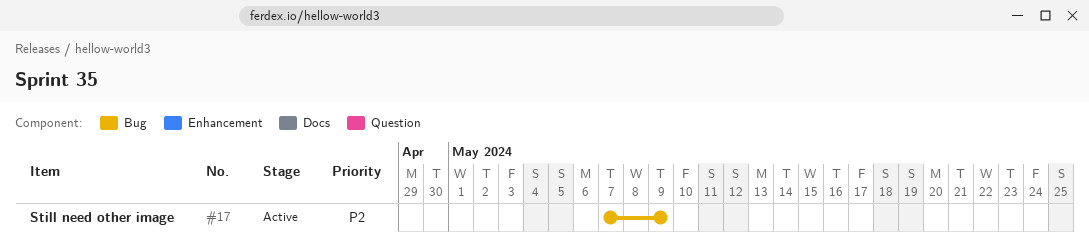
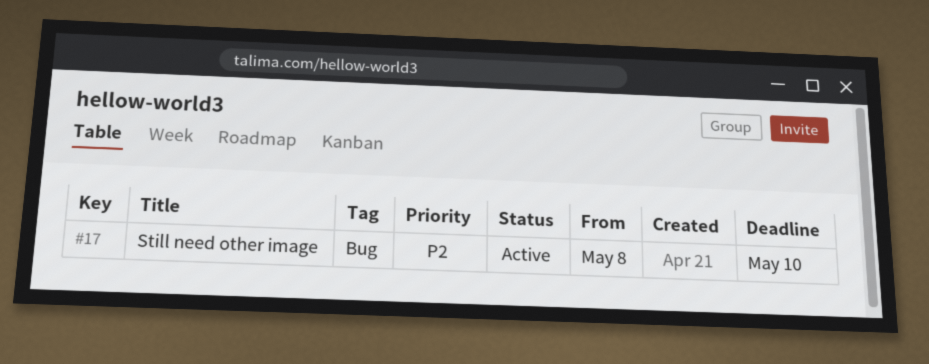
#17, start: May 7 -> May 8
#17, due: May 9 -> May 10

